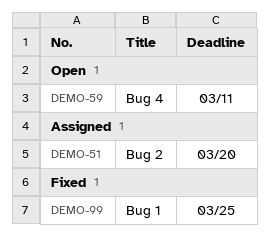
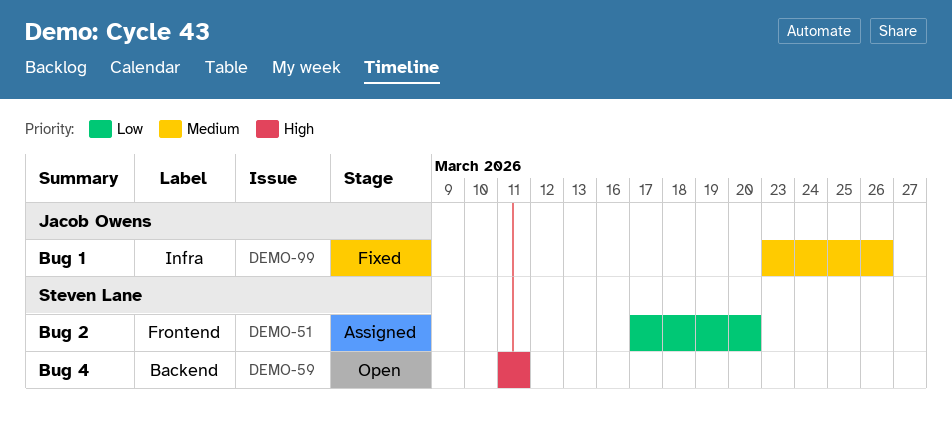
DEMO-99, due: Mar 25 -> Mar 26

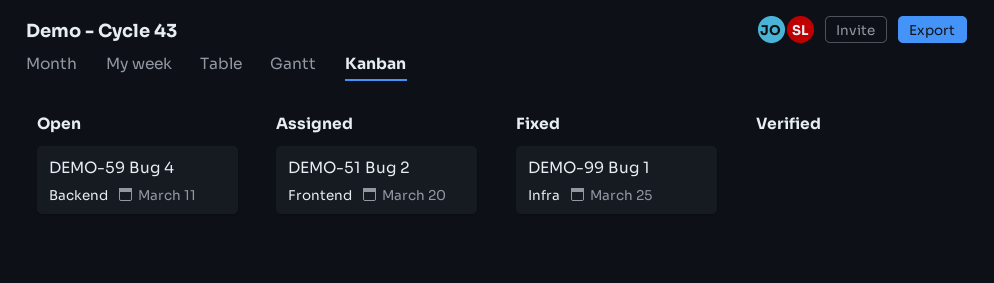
DEMO-99, due: Mar 26 -> Mar 25

